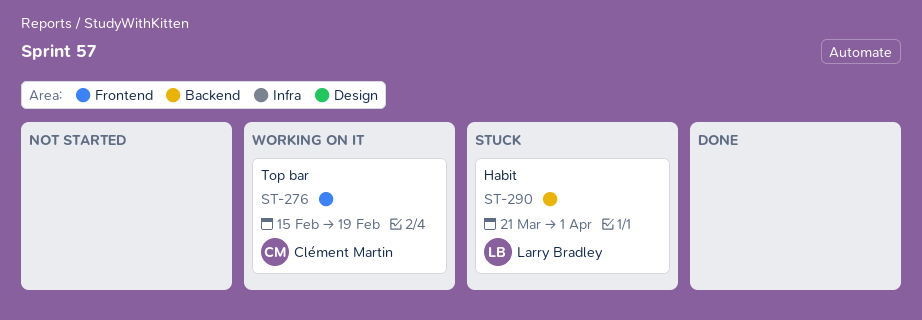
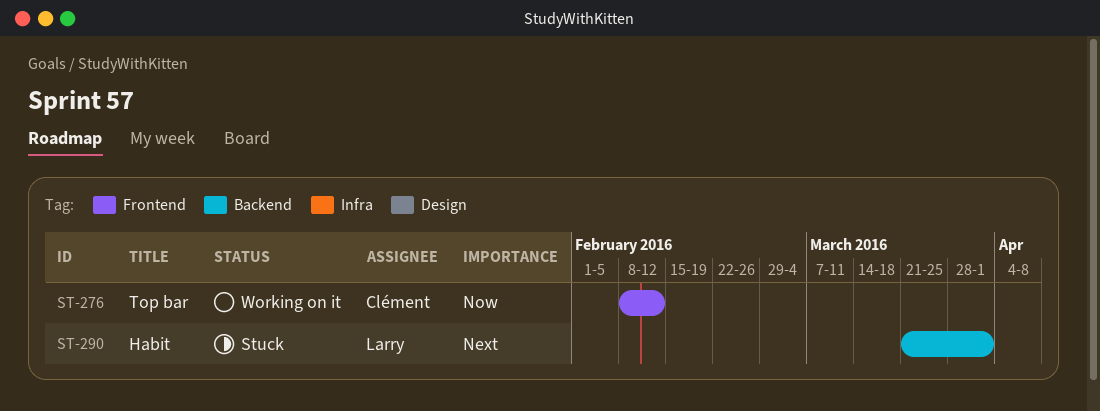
ST-276, start: Feb 15 -> Feb 8
ST-276, due: Feb 19 -> Feb 12

